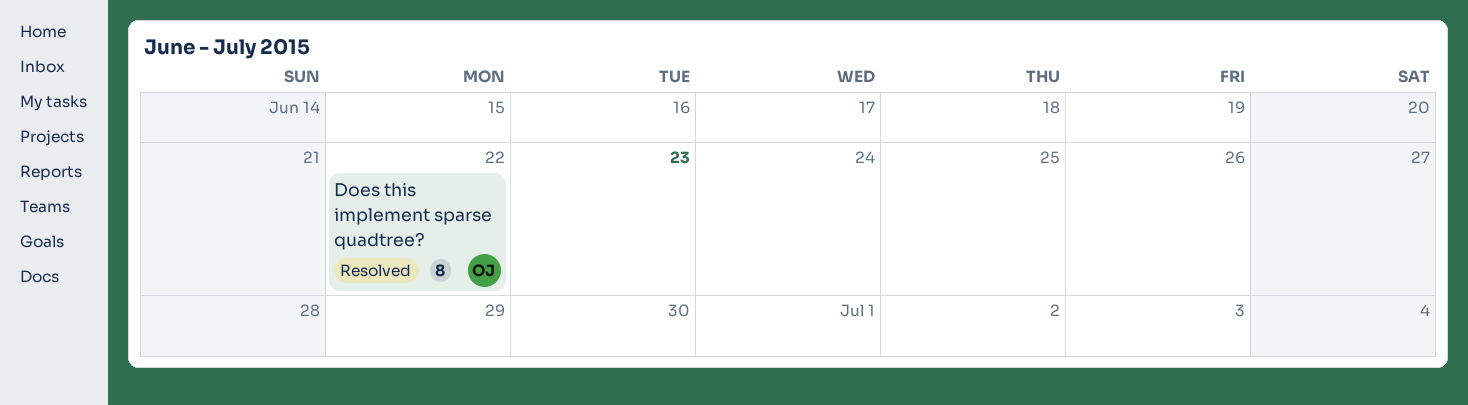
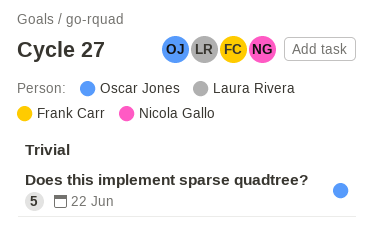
Does this implement sparse quadtree?, estimate: 8 -> 5

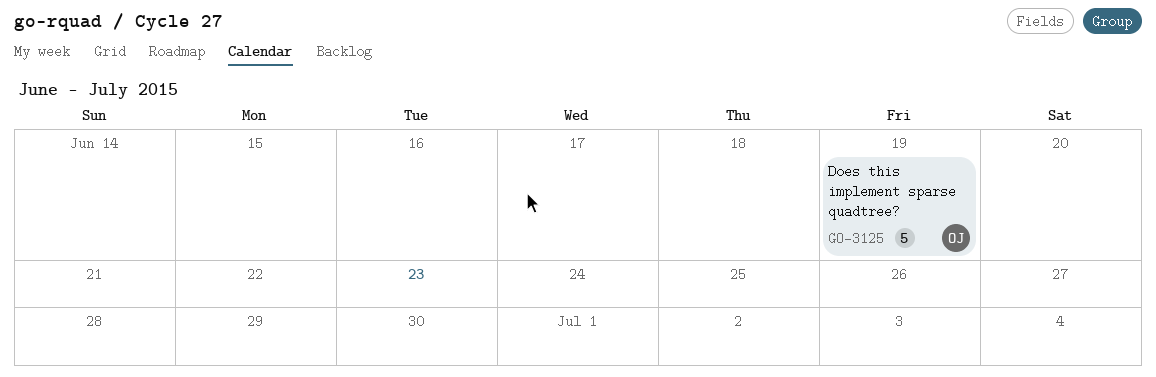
Does this implement sparse quadtree?, due: Jun 22 -> Jun 19

